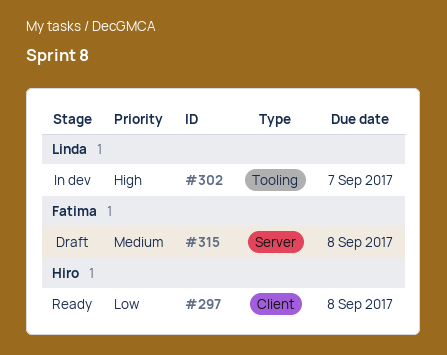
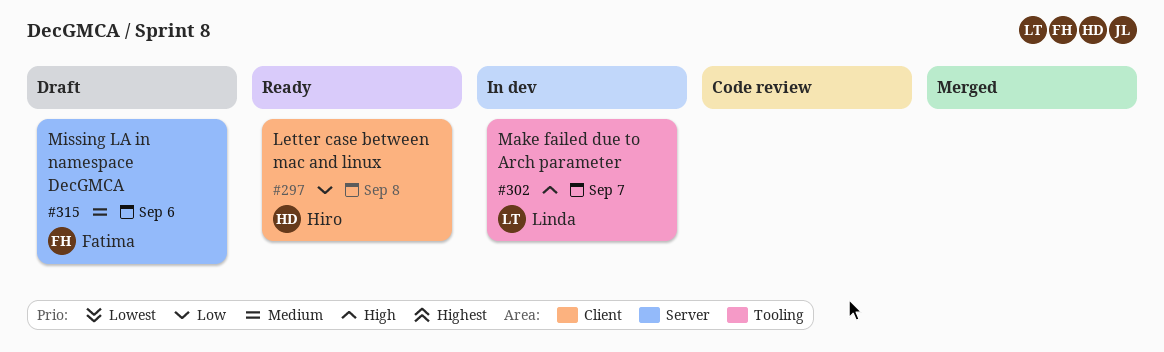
#315, due: Sep 8 -> Sep 6

